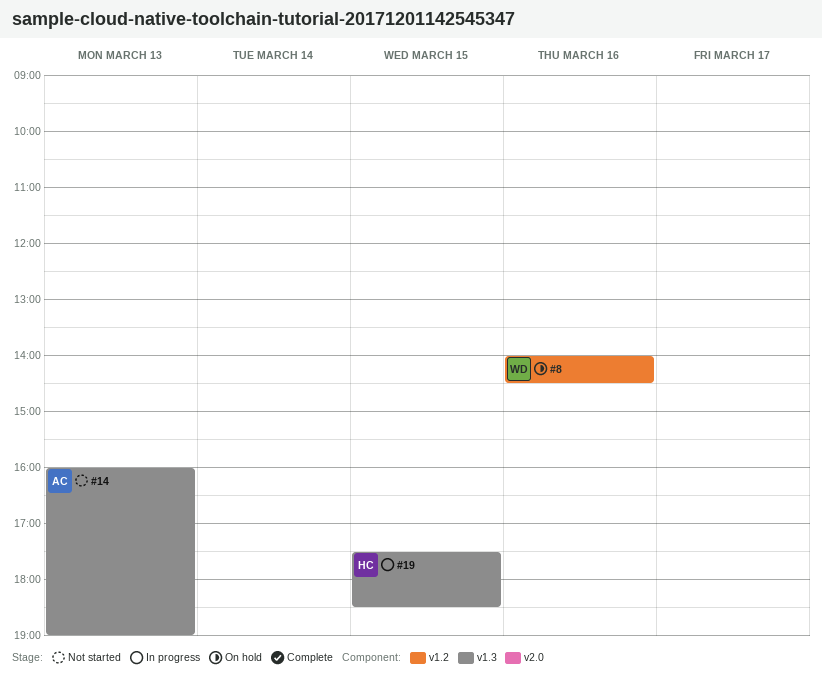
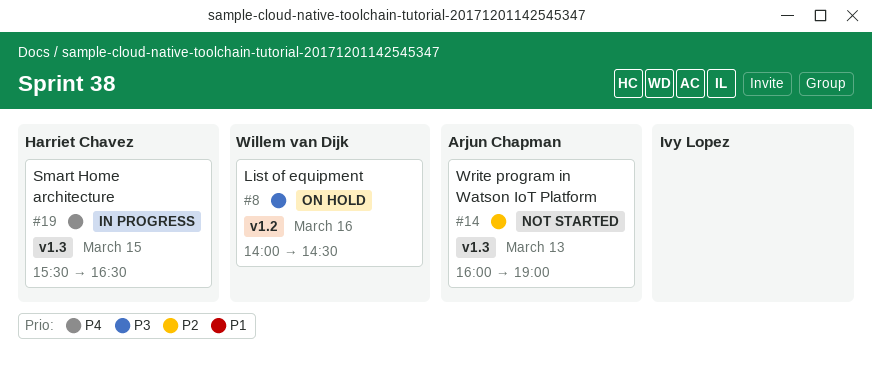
#19, begins: 17:30 -> 15:30
#19, ends: 18:30 -> 16:30

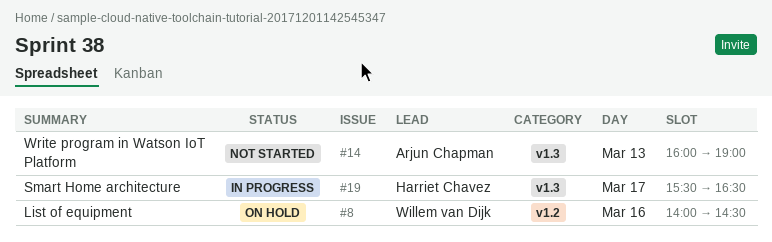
#19, day: Mar 15 -> Mar 17

